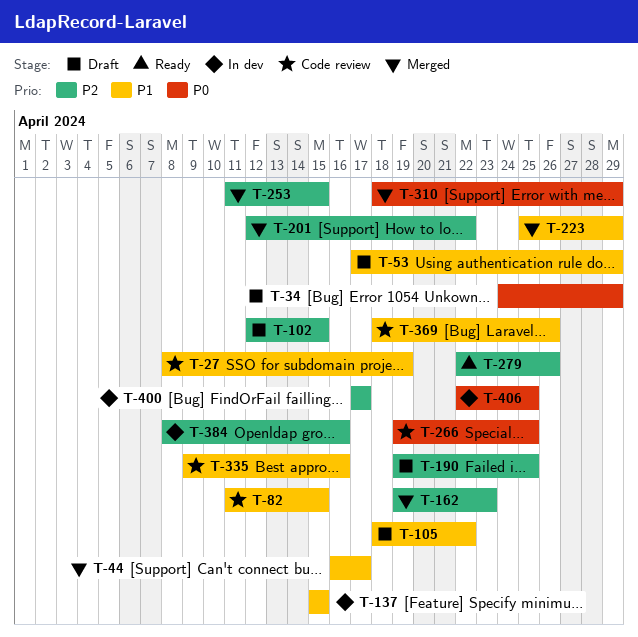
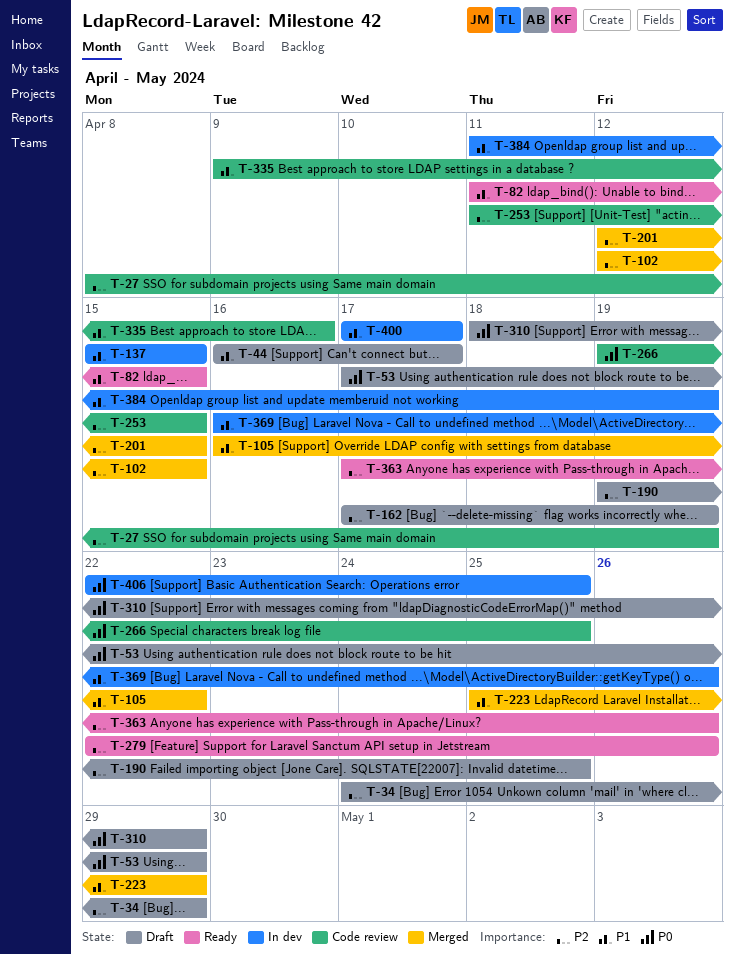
T-27, priority: P1 -> P2
T-34, priority: P0 -> P2
T-44, status: Merged -> Draft
T-53, priority: P1 -> P0
T-82, status: Code review -> Ready
T-102, status: Draft -> Merged
T-105, status: Draft -> Merged
T-105, start: Apr 18 -> Apr 16
T-162, status: Merged -> Draft
T-162, start: Apr 19 -> Apr 17
T-162, due: Apr 23 -> Apr 19
T-201, due: Apr 22 -> Apr 15
T-253, status: Merged -> Code review
T-310, status: Merged -> Draft
T-363: none -> present
T-369, status: Code review -> In dev
T-369, start: Apr 18 -> Apr 16
T-384, priority: P2 -> P1
T-384, start: Apr 8 -> Apr 11
T-384, due: Apr 16 -> Apr 19
T-400, priority: P2 -> P1

